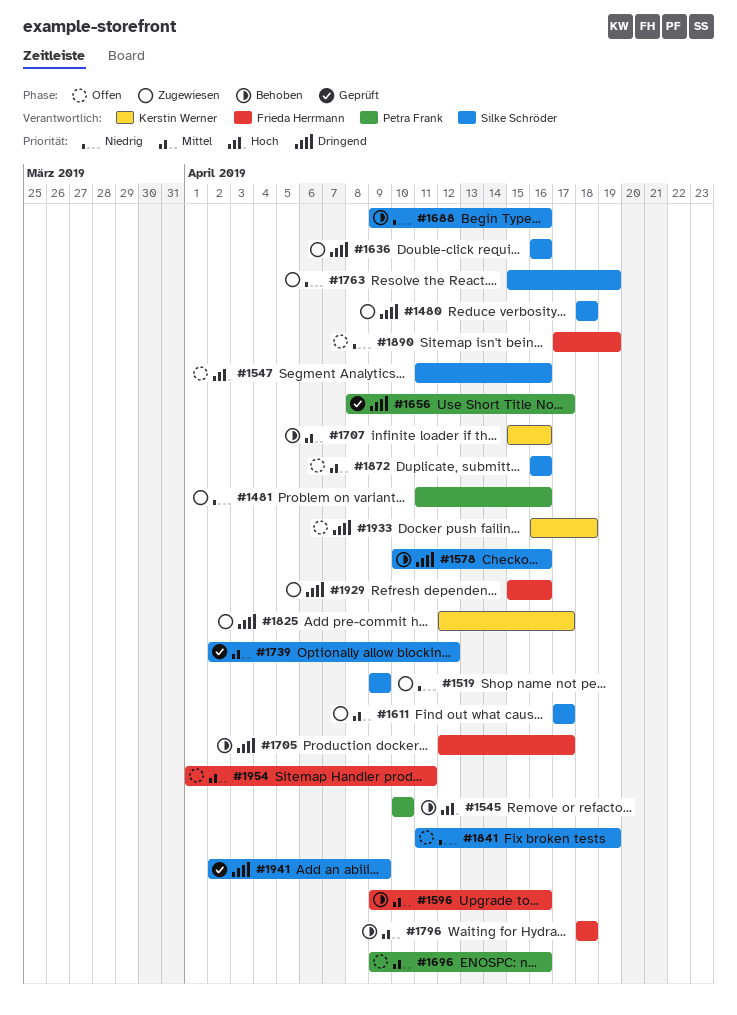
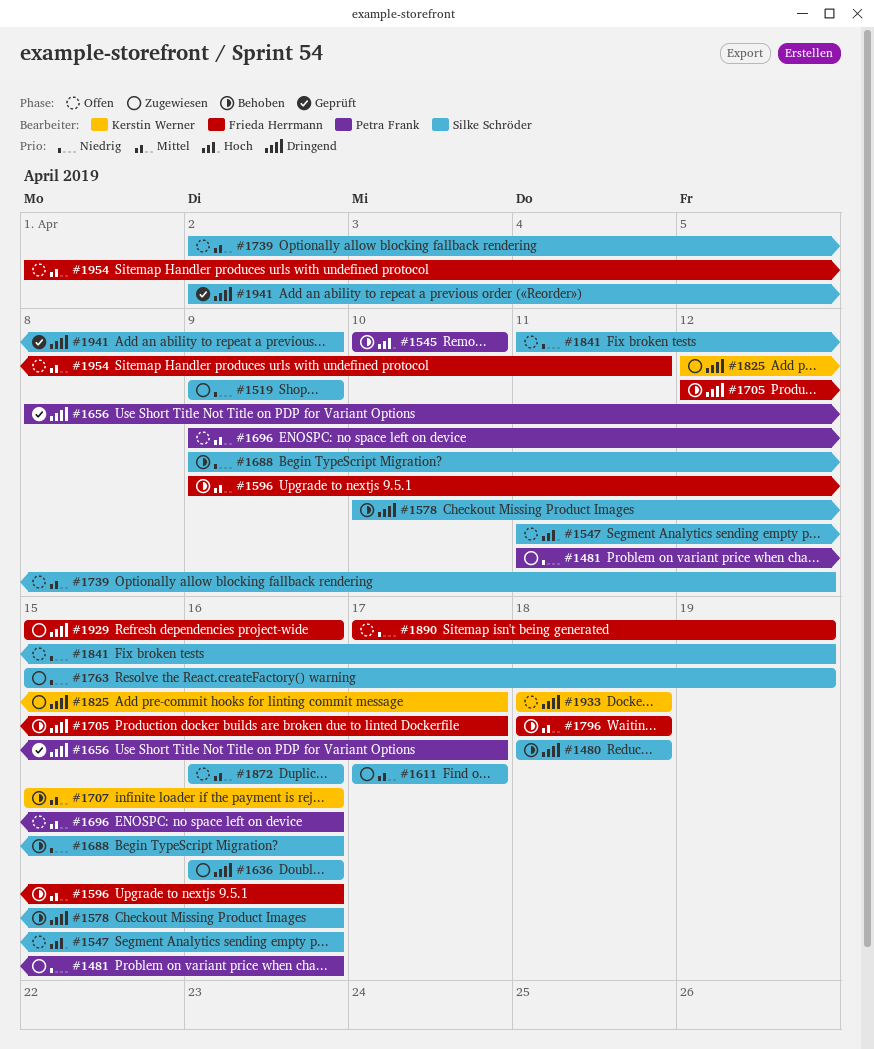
#1480, status: Zugewiesen -> Behoben
#1739, status: Geprüft -> Offen
#1933, start: Apr 16 -> Apr 18

